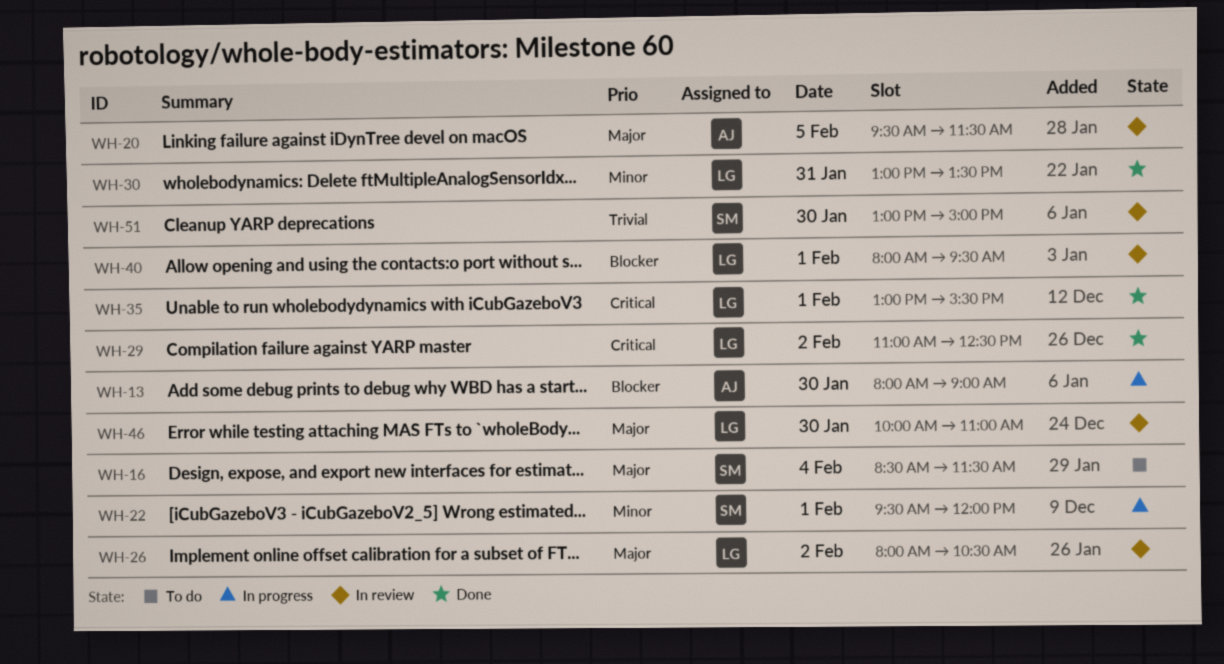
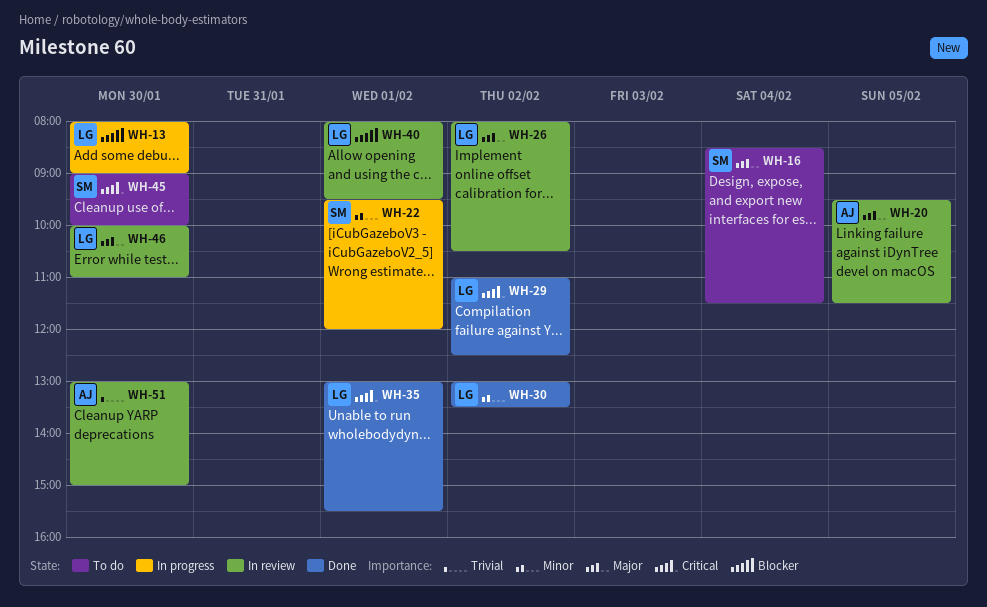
WH-13, owner: AJ -> LG
WH-30, day: Jan 31 -> Feb 2
WH-45: none -> present
WH-51, owner: SM -> AJ

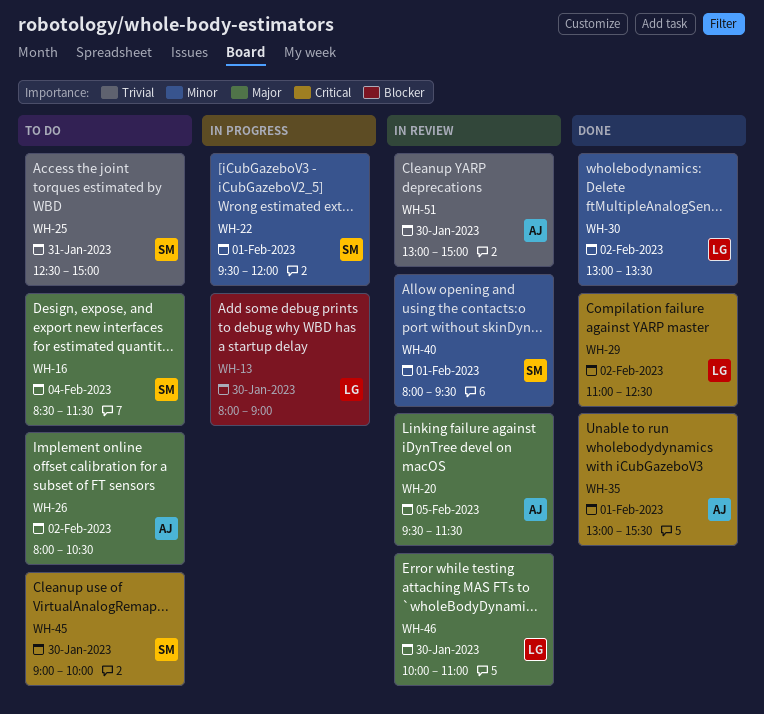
WH-25: none -> present
WH-26, status: In review -> To do
WH-26, owner: LG -> AJ
WH-35, owner: LG -> AJ
WH-40, owner: LG -> SM
WH-40, priority: Blocker -> Minor

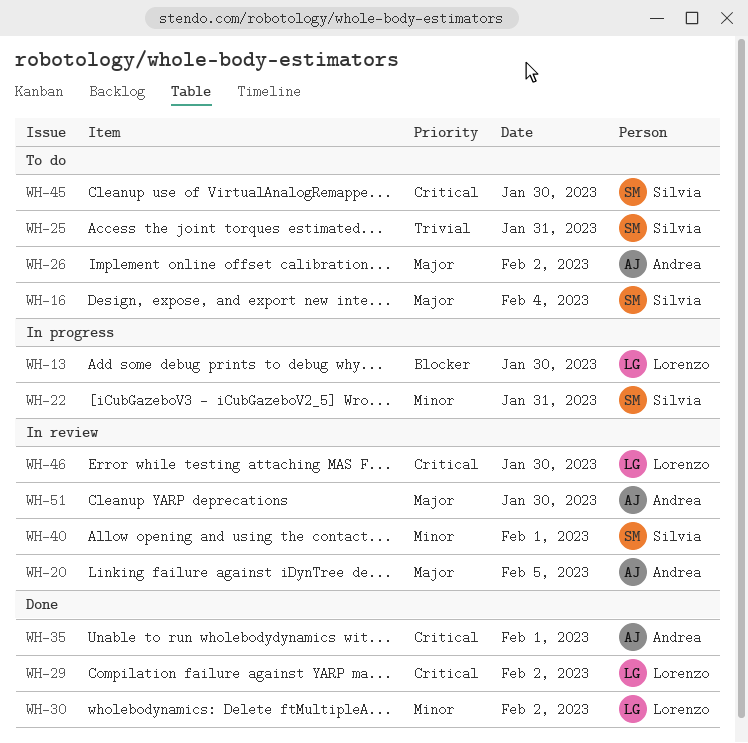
WH-22, day: Feb 1 -> Jan 31
WH-46, priority: Major -> Critical
WH-51, priority: Trivial -> Major

